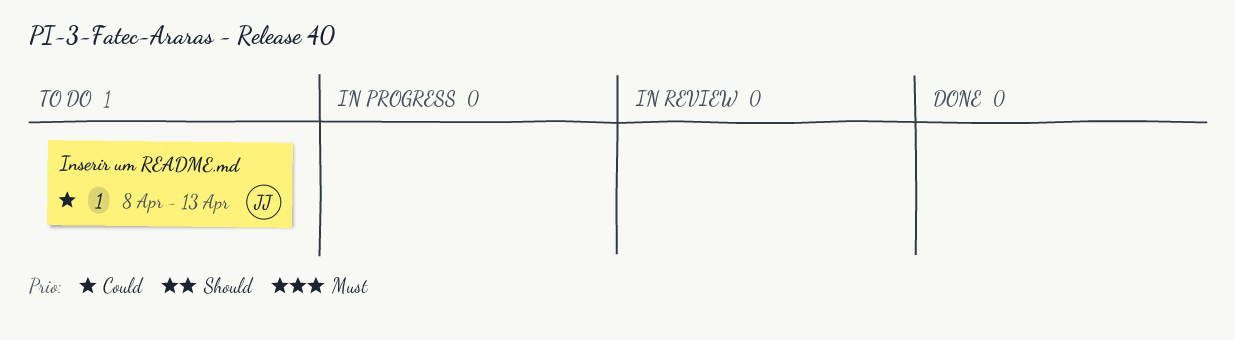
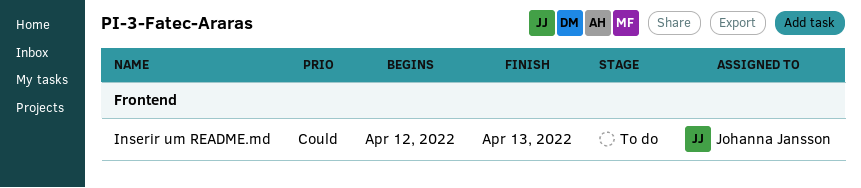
Inserir um README.md, start: Apr 8 -> Apr 12

